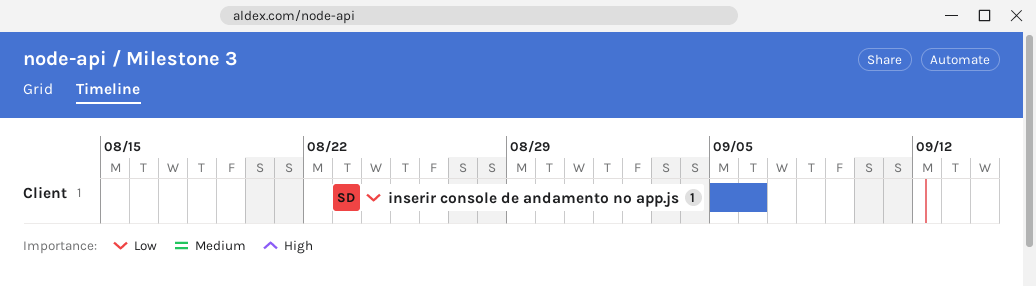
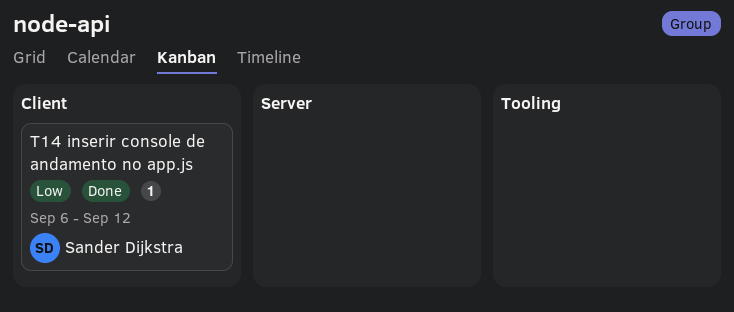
inserir console de andamento no app.js, start: Sep 5 -> Sep 6
inserir console de andamento no app.js, due: Sep 6 -> Sep 12

